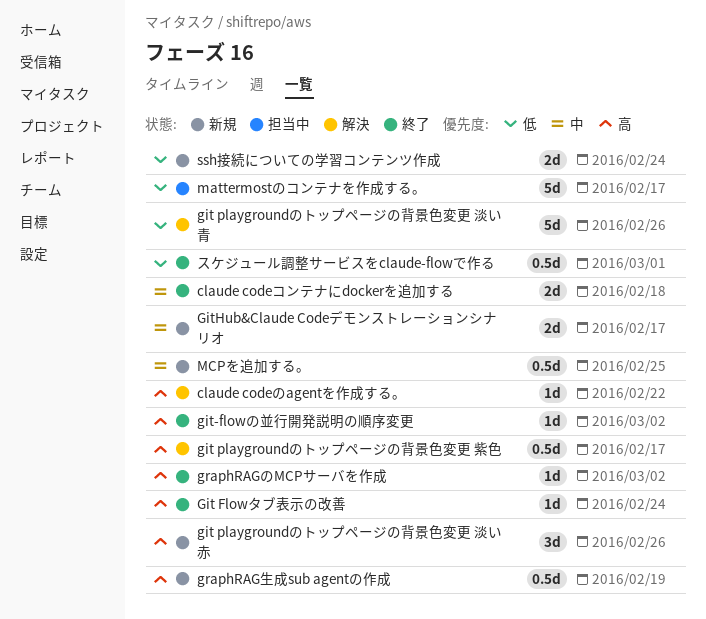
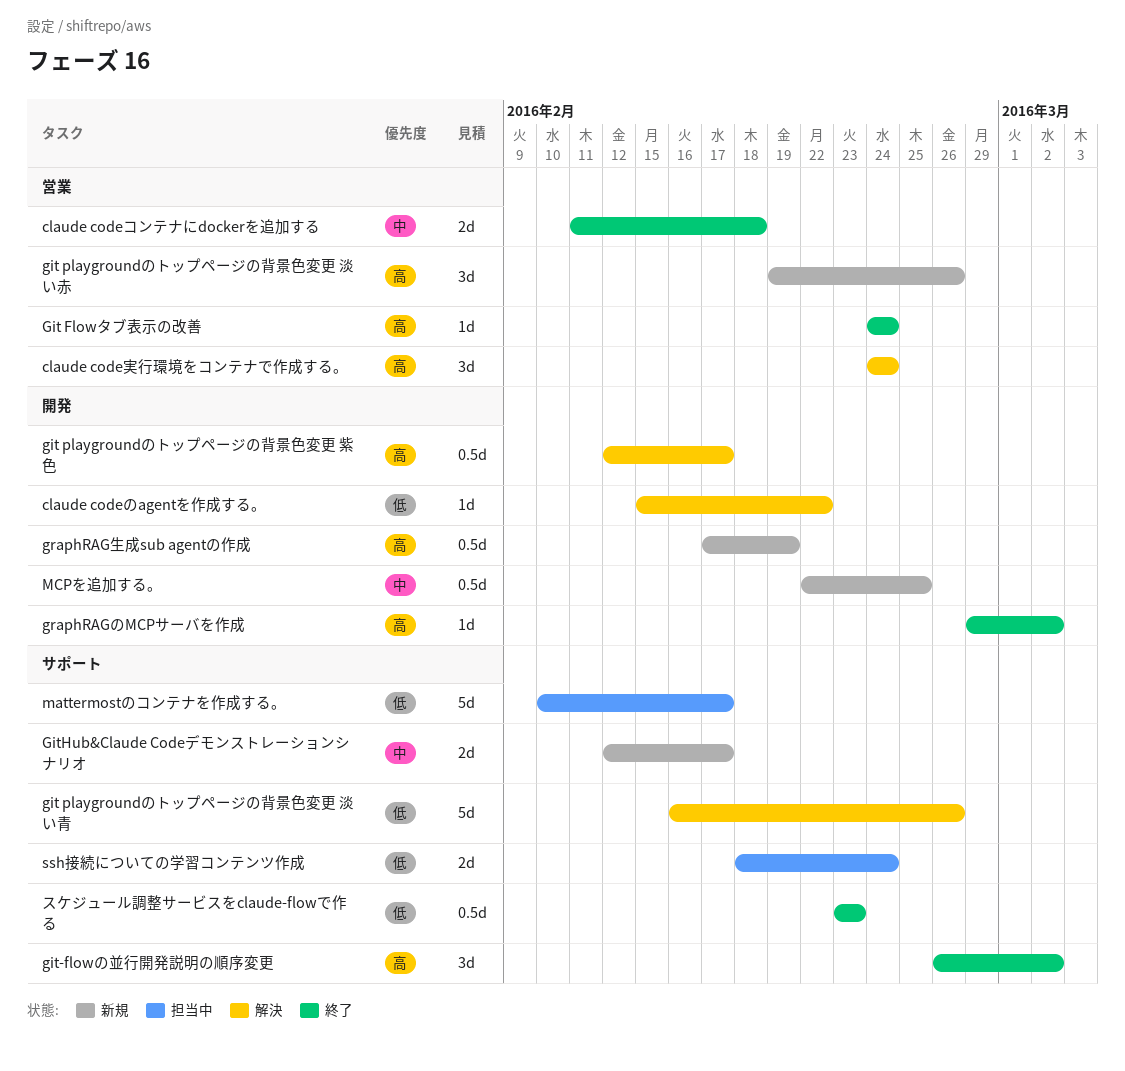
claude codeのagentを作成する。, priority: 高 -> 低
claude code実行環境をコンテナで作成する。: none -> present
git-flowの並行開発説明の順序変更, estimate: 1d -> 3d
ssh接続についての学習コンテンツ作成, status: 新規 -> 担当中
スケジュール調整サービスをclaude-flowで作る, due: Mar 1 -> Feb 23

